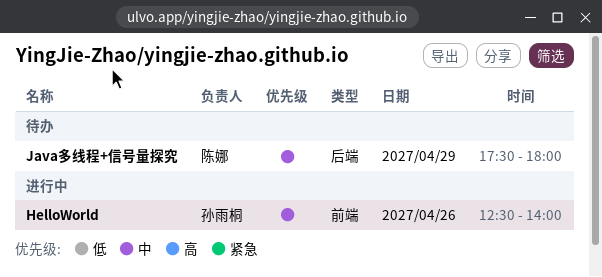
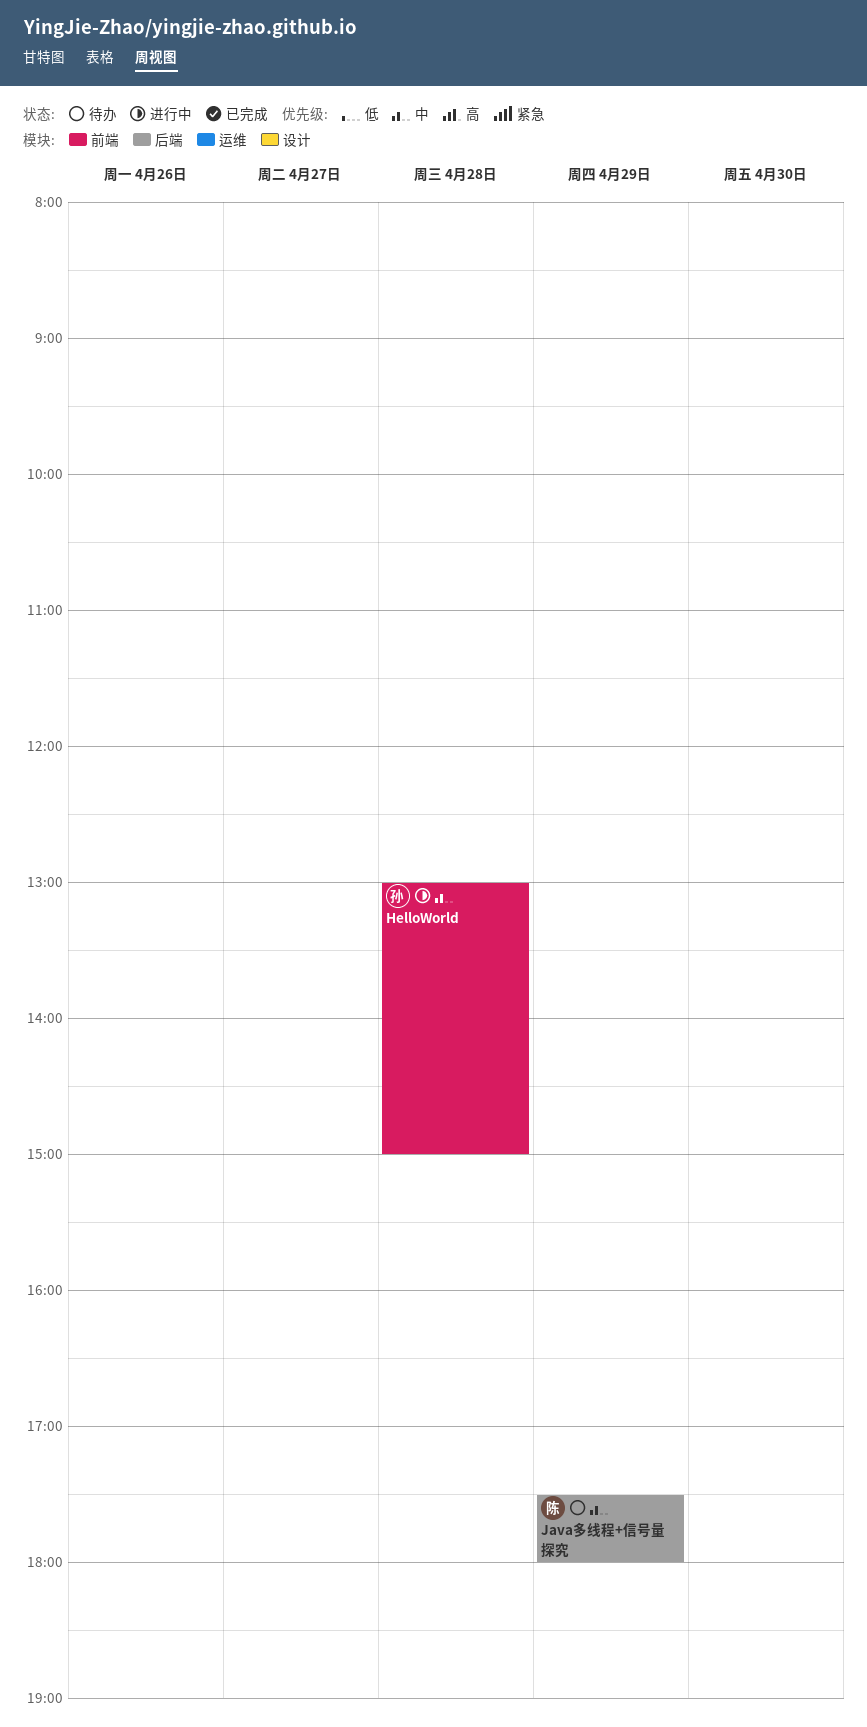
HelloWorld, day: Apr 26 -> Apr 28
HelloWorld, begins: 12:30 -> 13:00
HelloWorld, ends: 14:00 -> 15:00

